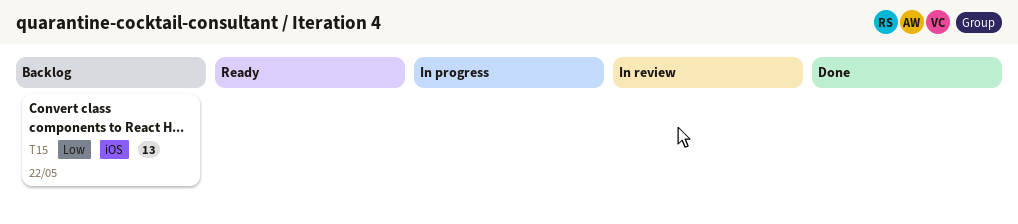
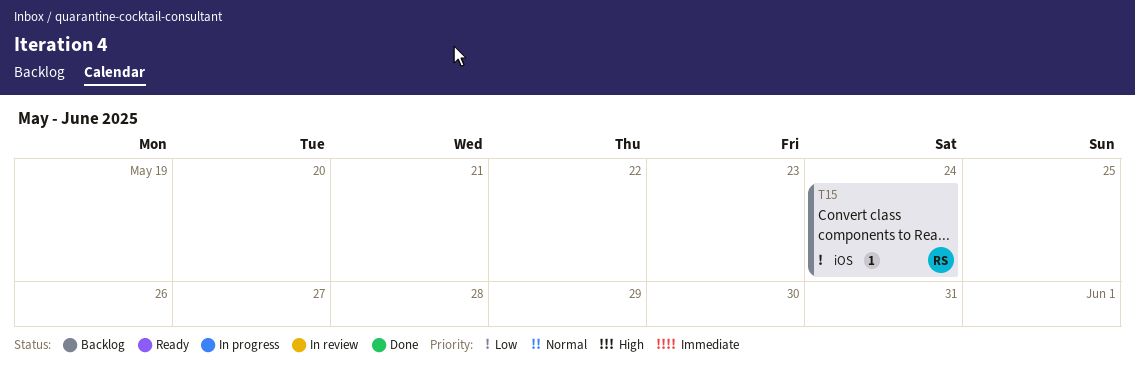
T15, estimate: 13 -> 1
T15, due: May 22 -> May 24

